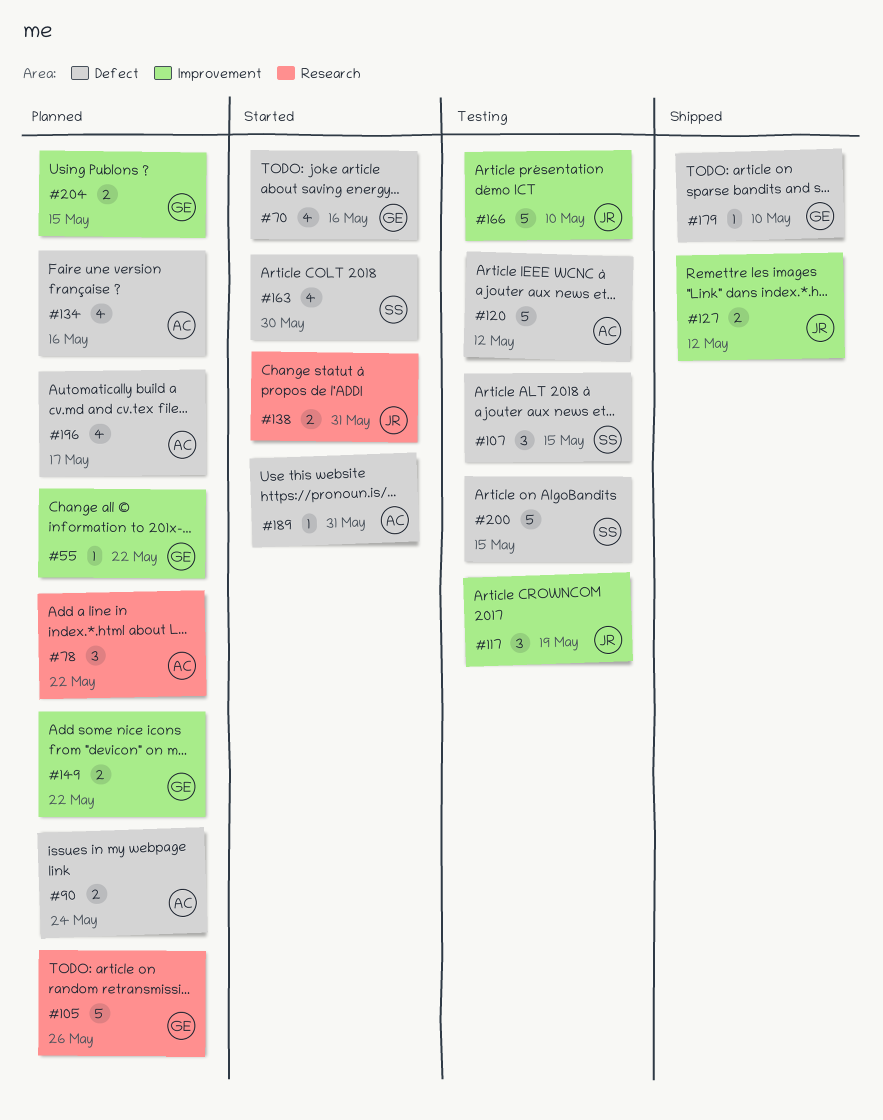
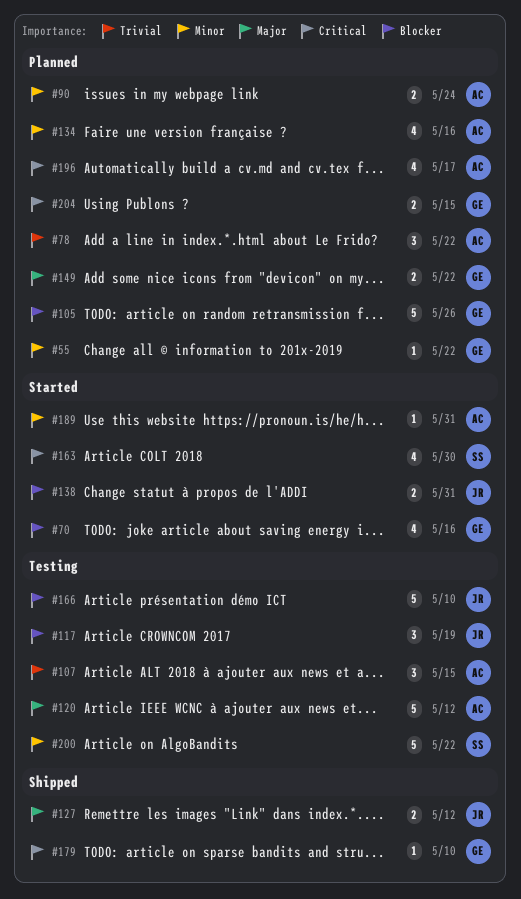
#107, owner: SS -> AC
#200, due: May 15 -> May 22

